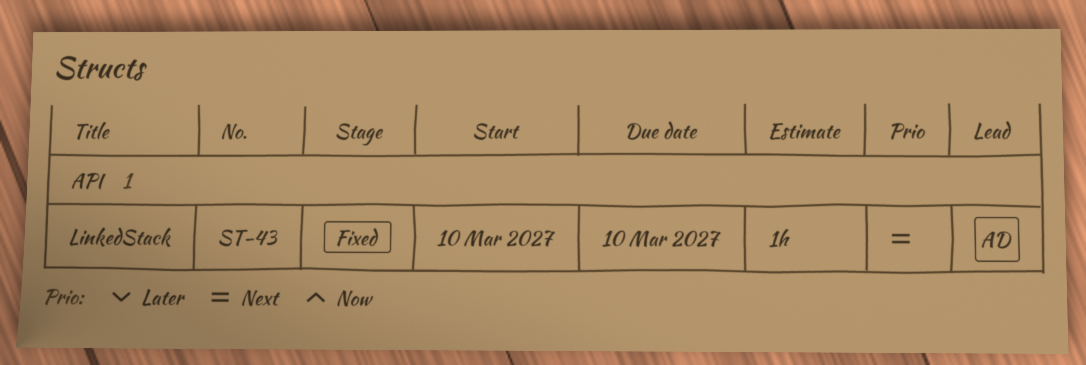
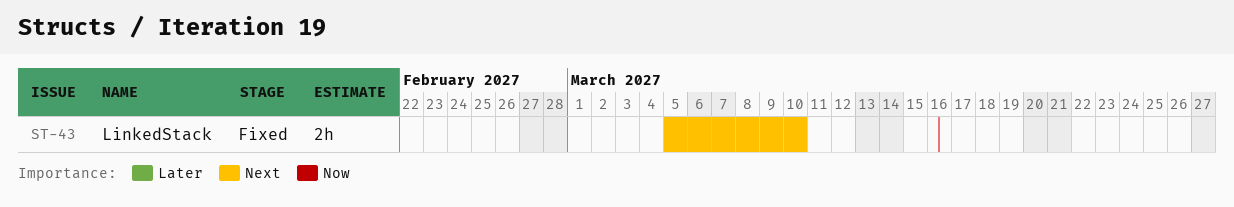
ST-43, estimate: 1h -> 2h
ST-43, start: Mar 10 -> Mar 5

